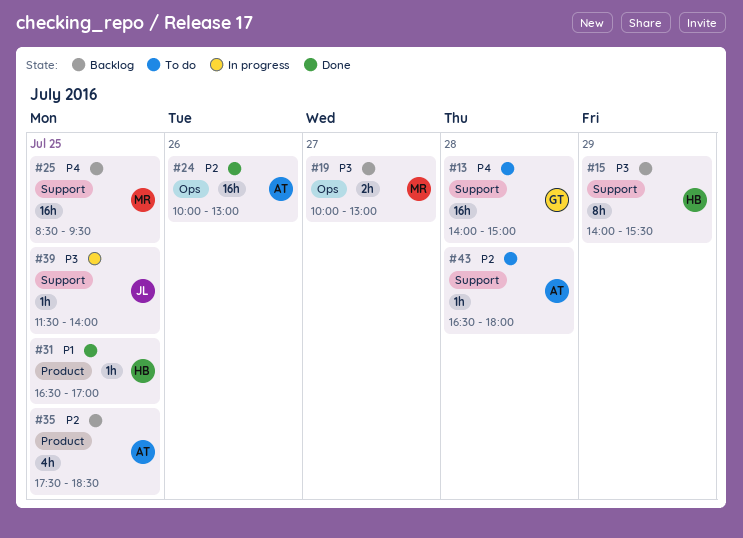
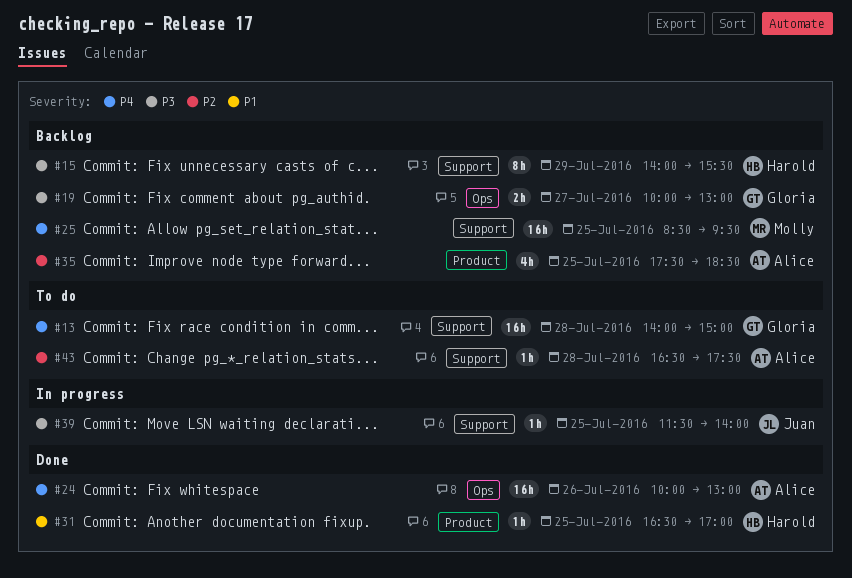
#19, owner: Molly -> Gloria
#24, priority: P2 -> P4
#43, ends: 18:00 -> 17:30

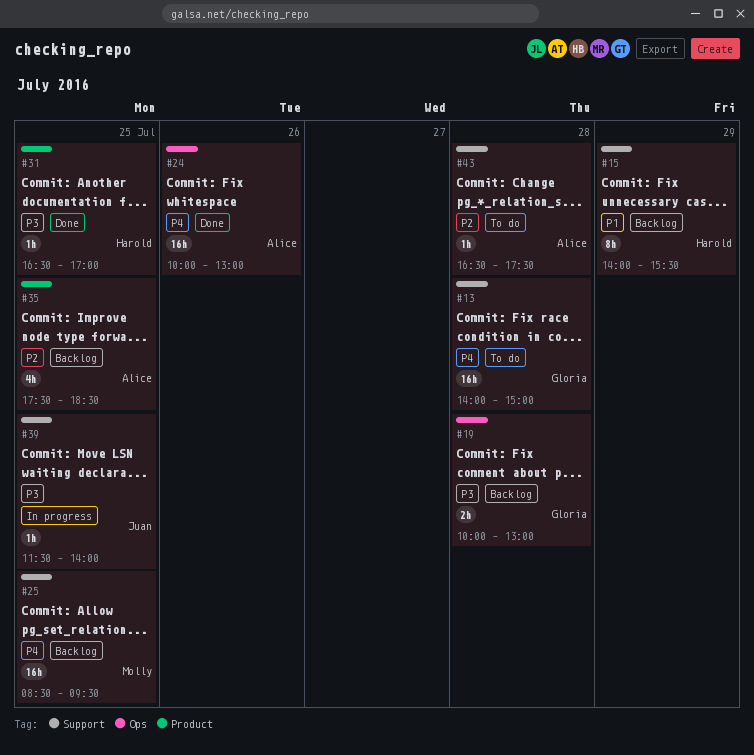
#15, priority: P3 -> P1
#19, day: Jul 27 -> Jul 28
#31, priority: P1 -> P3

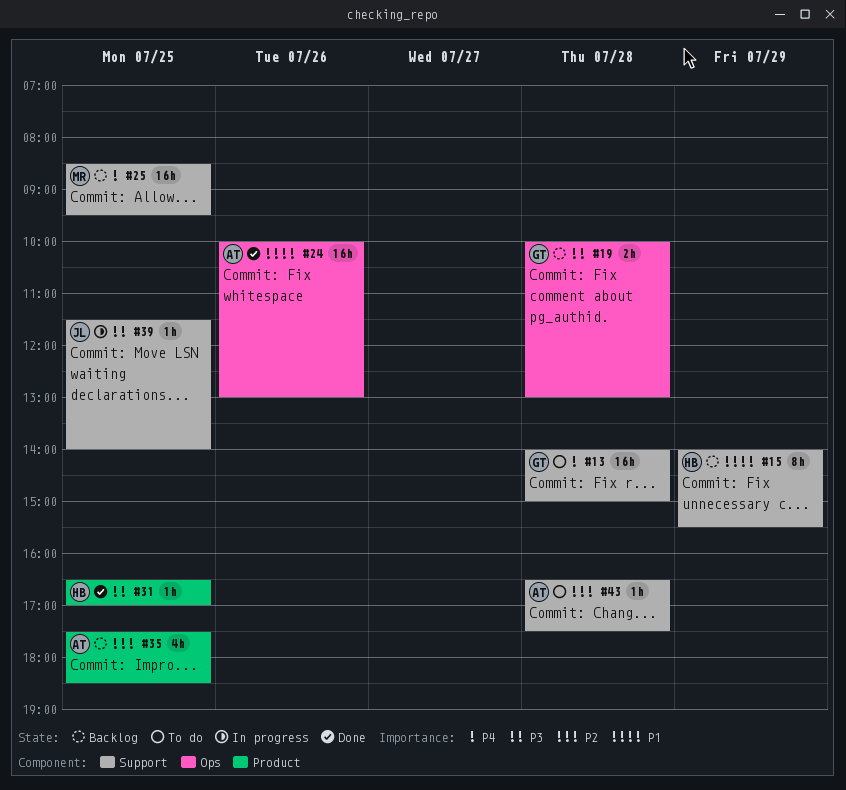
#24, priority: P4 -> P1

